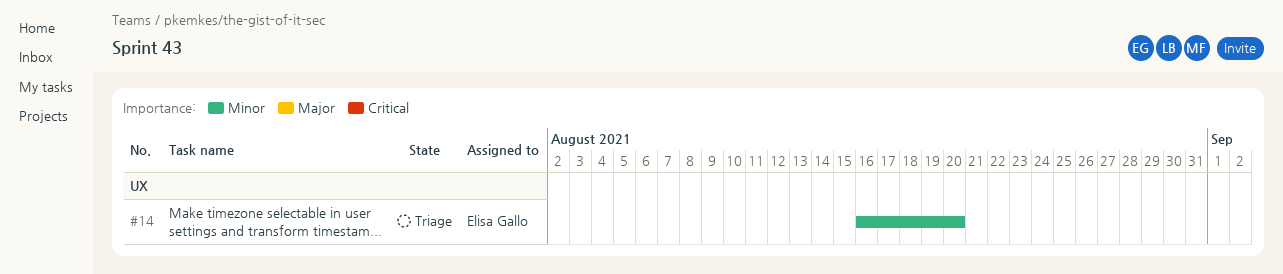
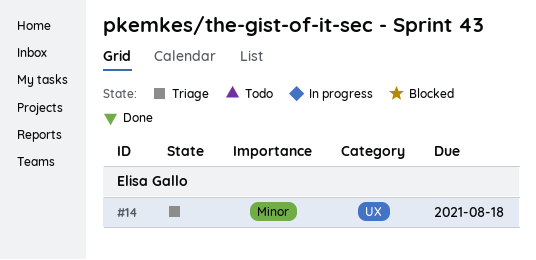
#14, due: Aug 20 -> Aug 18

